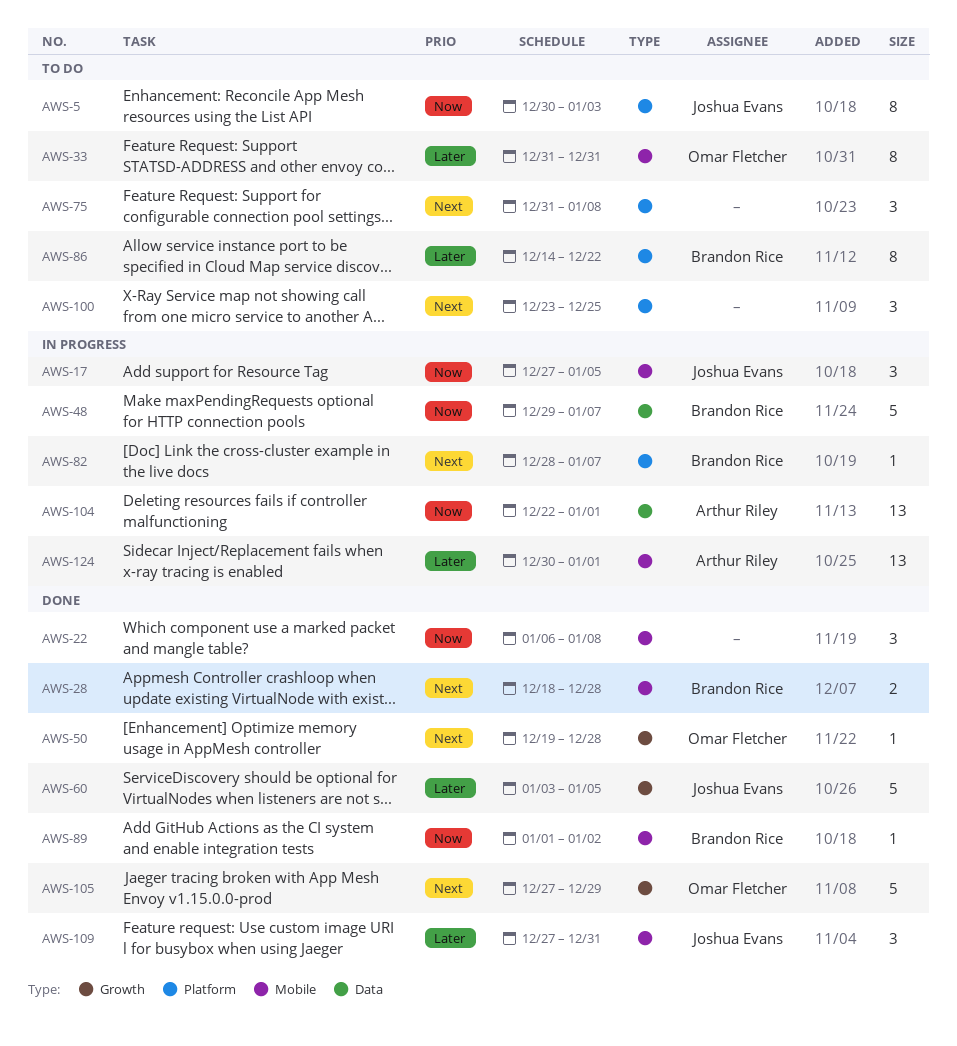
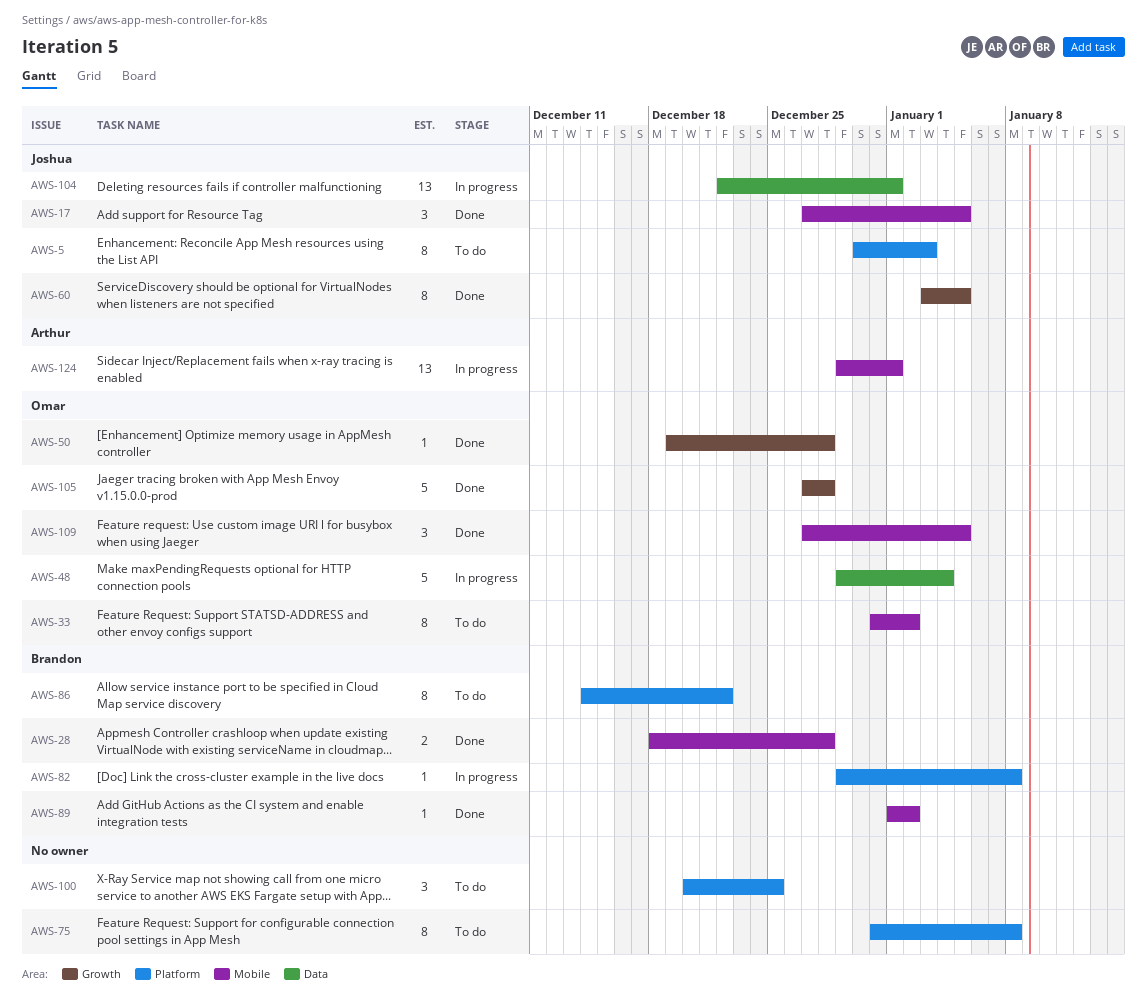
AWS-17, status: In progress -> Done
AWS-22: present -> none
AWS-33, due: Dec 31 -> Jan 2
AWS-48, owner: Brandon Rice -> Omar Fletcher
AWS-48, due: Jan 7 -> Jan 4
AWS-60, estimate: 5 -> 8
AWS-75, estimate: 3 -> 8
AWS-82, start: Dec 28 -> Dec 29
AWS-82, due: Jan 7 -> Jan 8
AWS-100, start: Dec 23 -> Dec 20
AWS-104, owner: Arthur Riley -> Joshua Evans
AWS-105, due: Dec 29 -> Dec 28
AWS-109, owner: Joshua Evans -> Omar Fletcher
AWS-109, due: Dec 31 -> Jan 5
AWS-124, start: Dec 30 -> Dec 29

